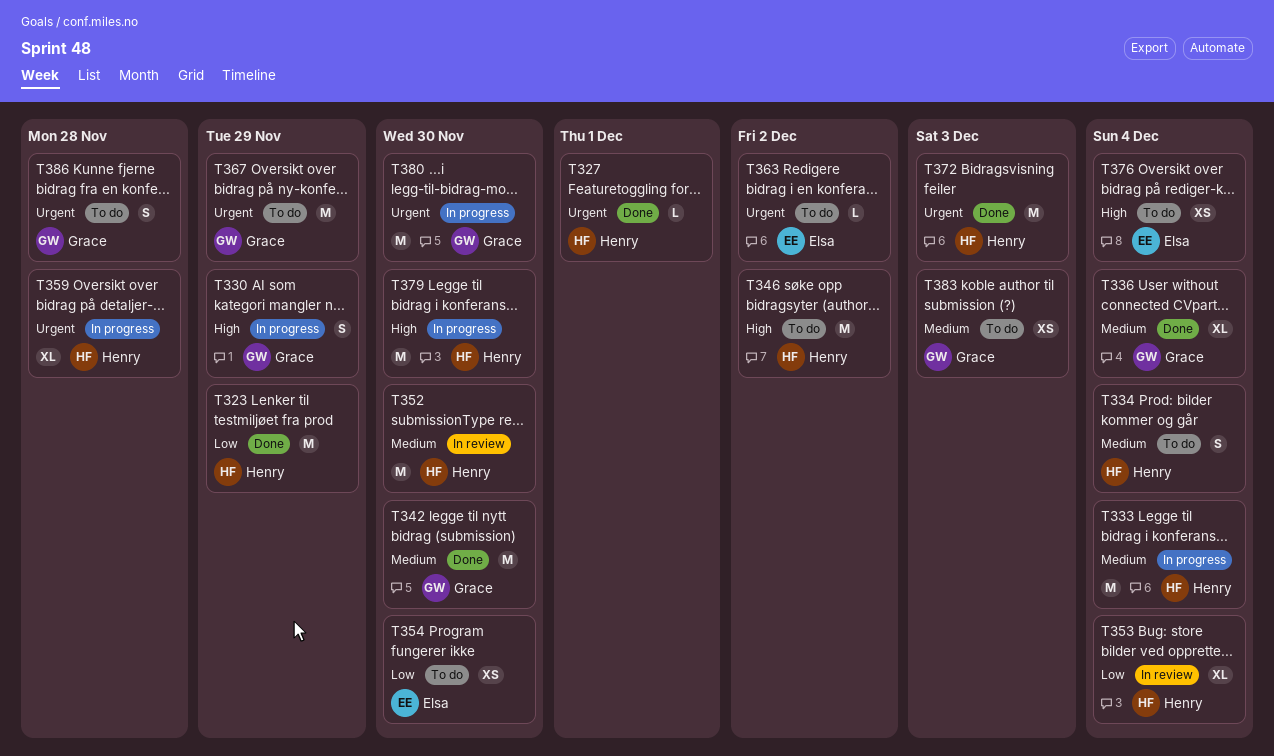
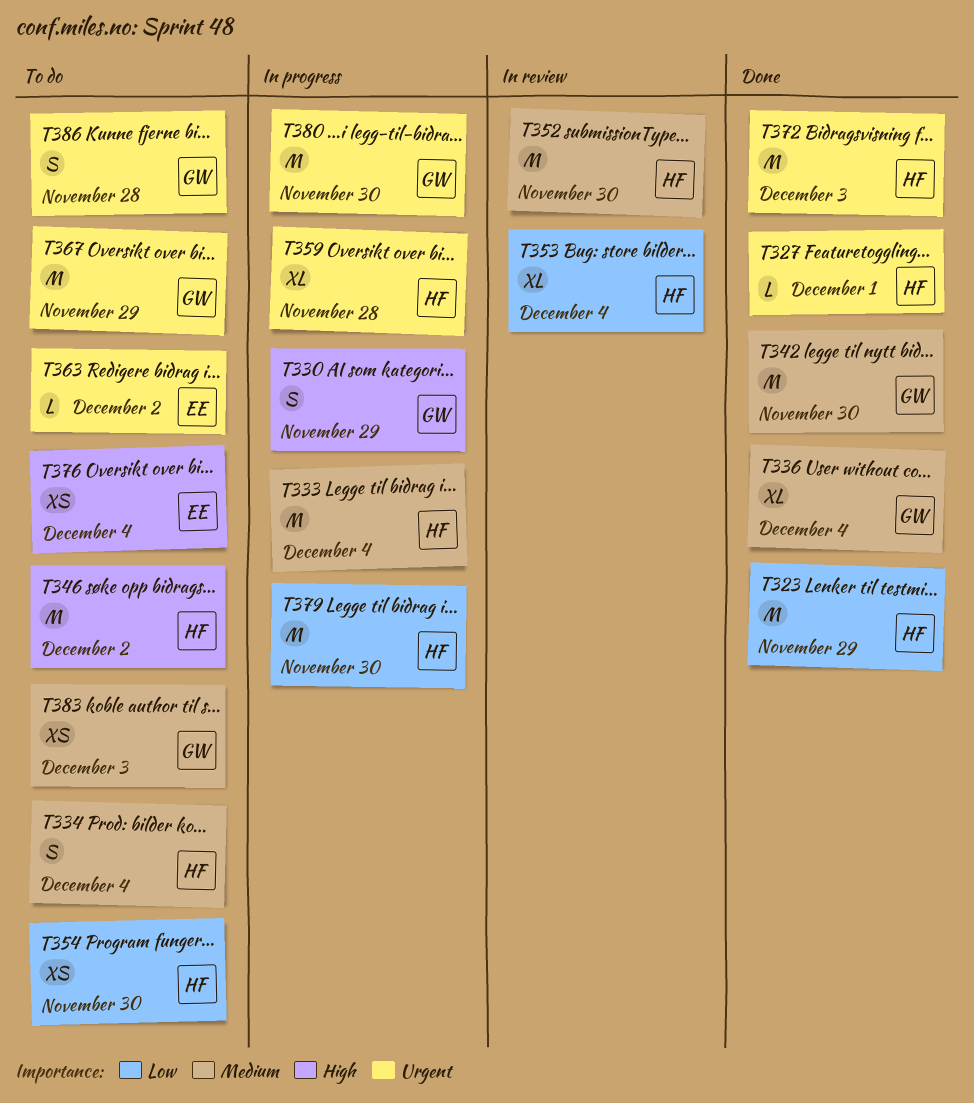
T354, owner: Elsa -> Henry
T379, priority: High -> Low

